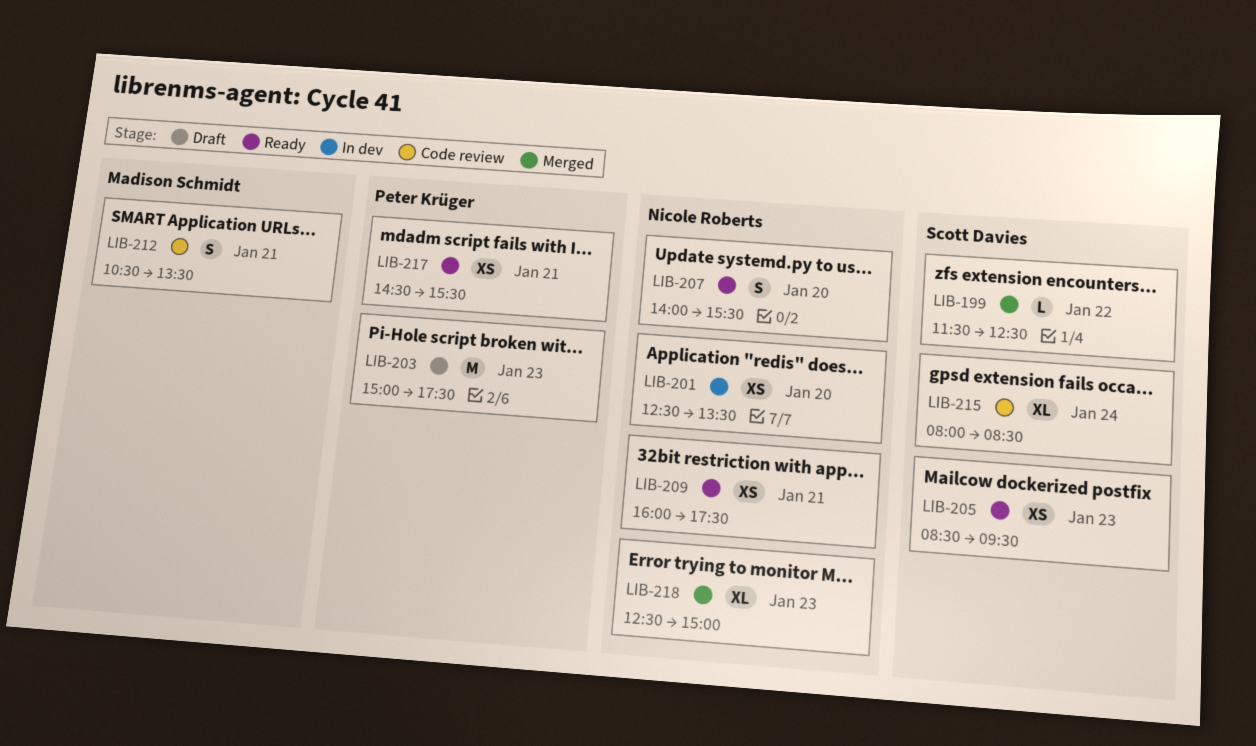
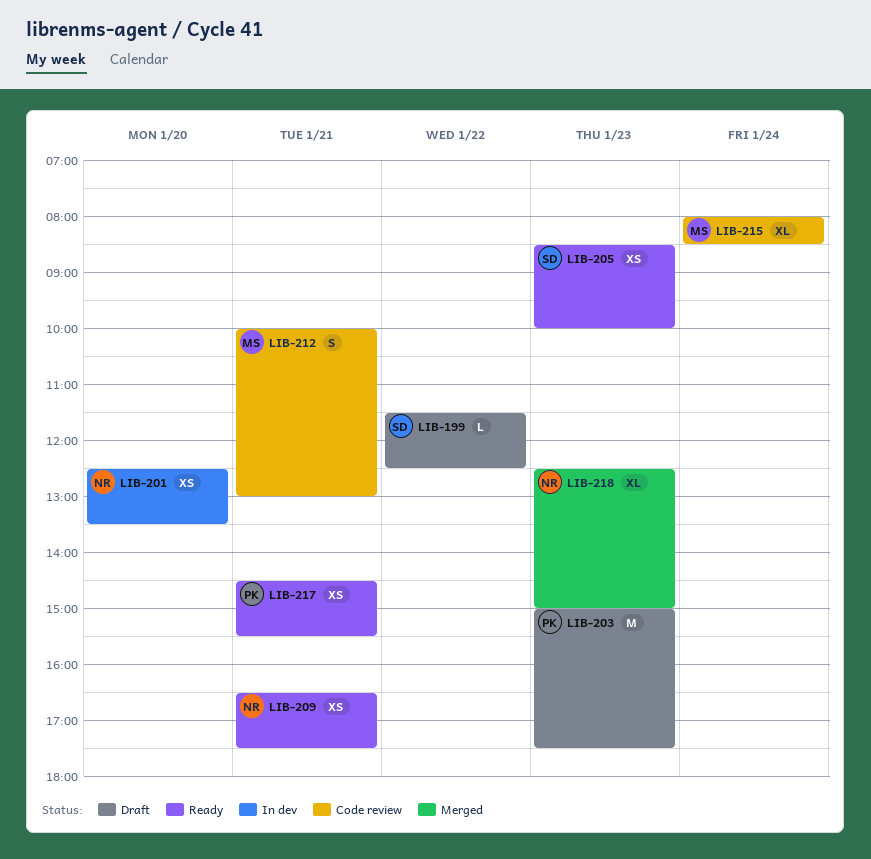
LIB-199, status: Merged -> Draft
LIB-205, ends: 09:30 -> 10:00
LIB-207: present -> none
LIB-209, begins: 16:00 -> 16:30
LIB-212, begins: 10:30 -> 10:00
LIB-212, ends: 13:30 -> 13:00
LIB-215, owner: Scott Davies -> Madison Schmidt

